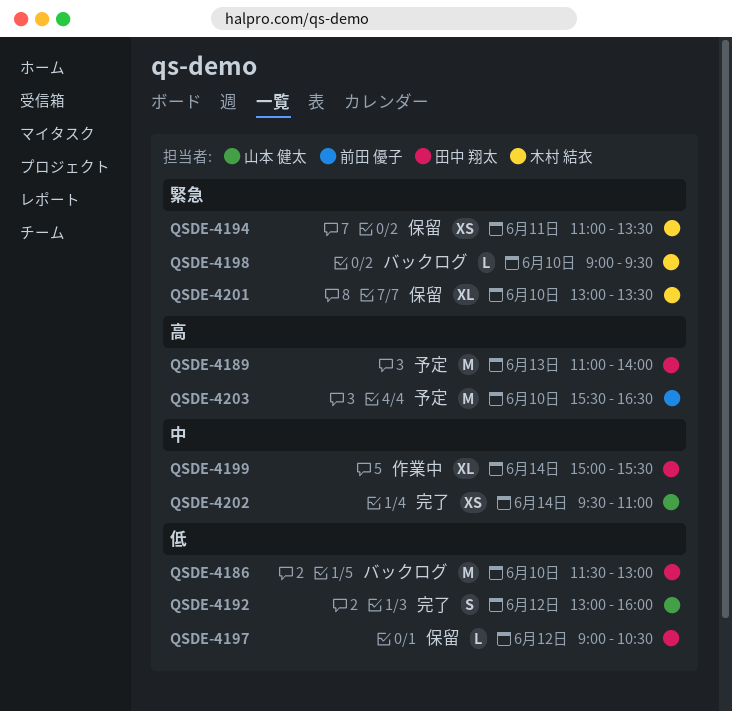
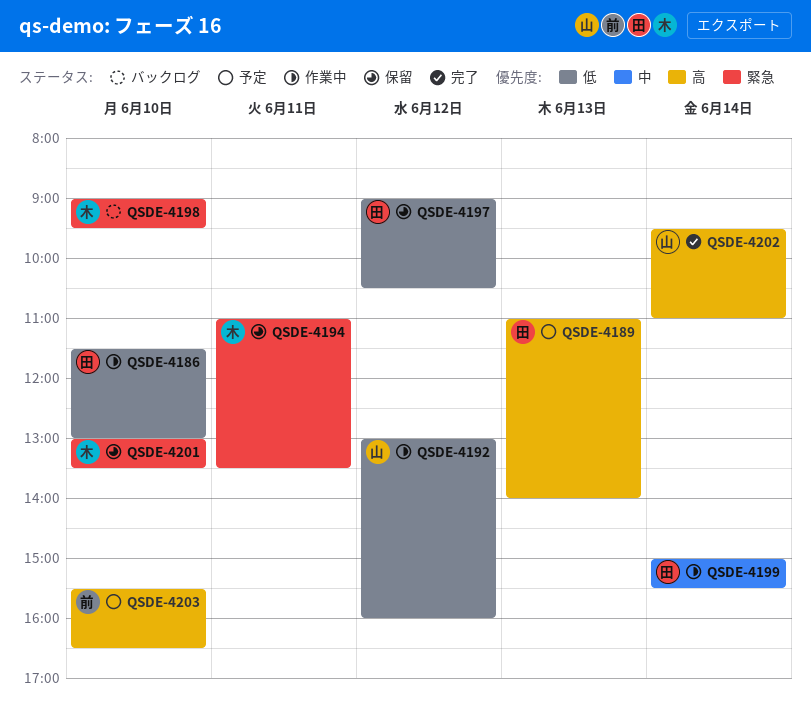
QSDE-4186, status: バックログ -> 作業中
QSDE-4192, status: 完了 -> 作業中
QSDE-4202, priority: 中 -> 高

